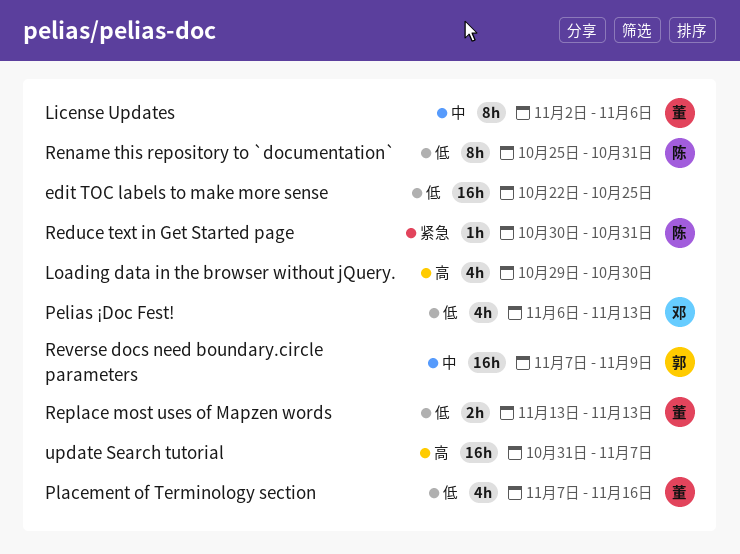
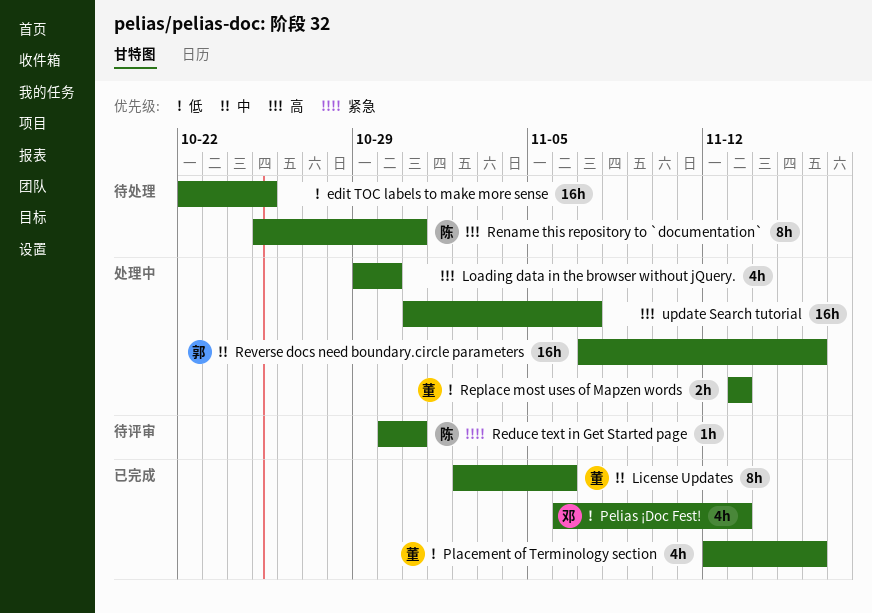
Placement of Terminology section, start: Nov 7 -> Nov 12
Rename this repository to `documentation`, priority: 低 -> 高
Reverse docs need boundary.circle parameters, due: Nov 9 -> Nov 16

